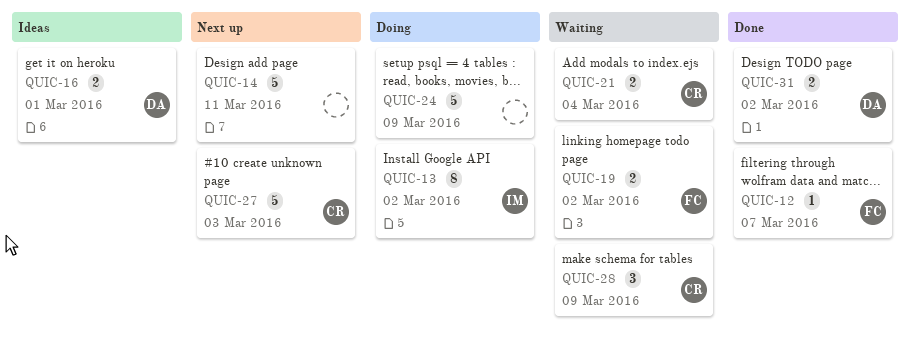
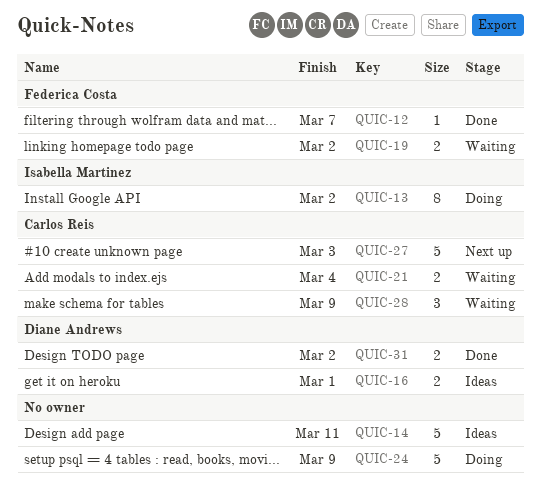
QUIC-14, status: Next up -> Ideas

